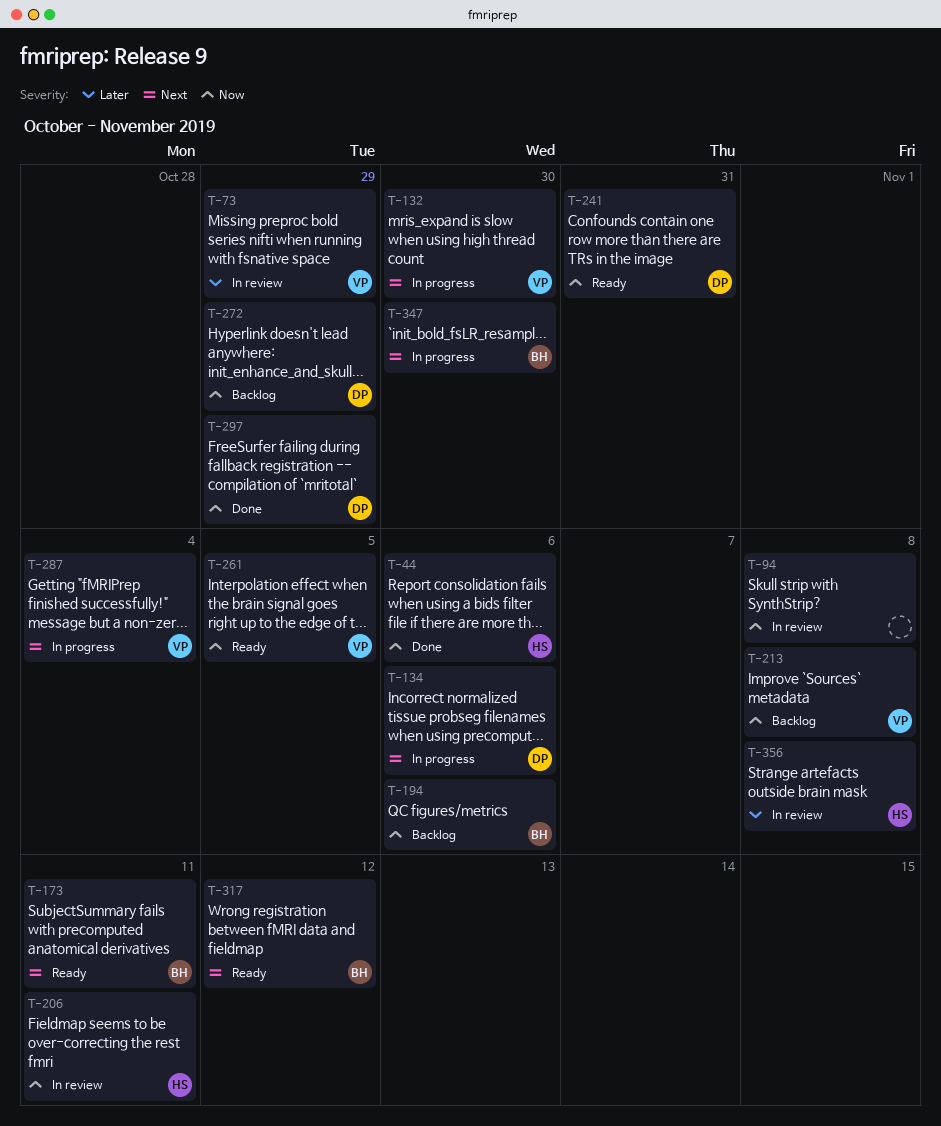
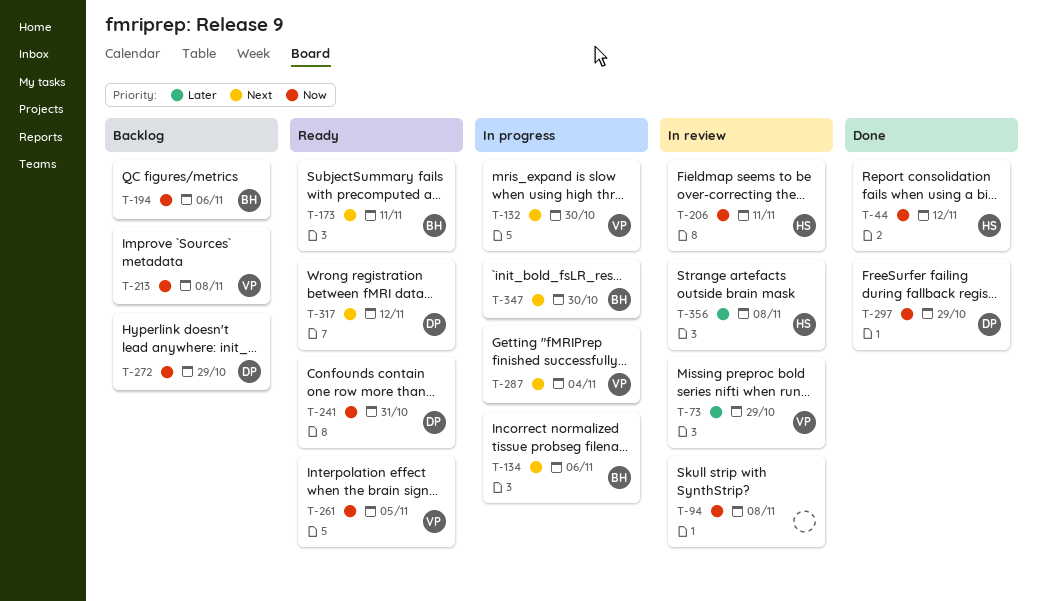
T-44, due: Nov 6 -> Nov 12
T-134, owner: DP -> BH
T-317, owner: BH -> DP

